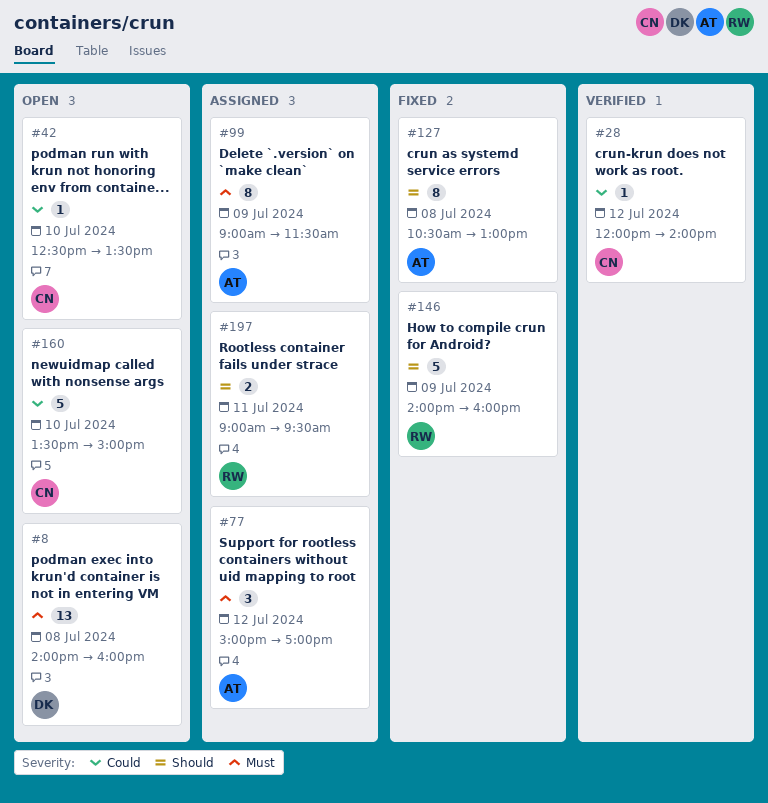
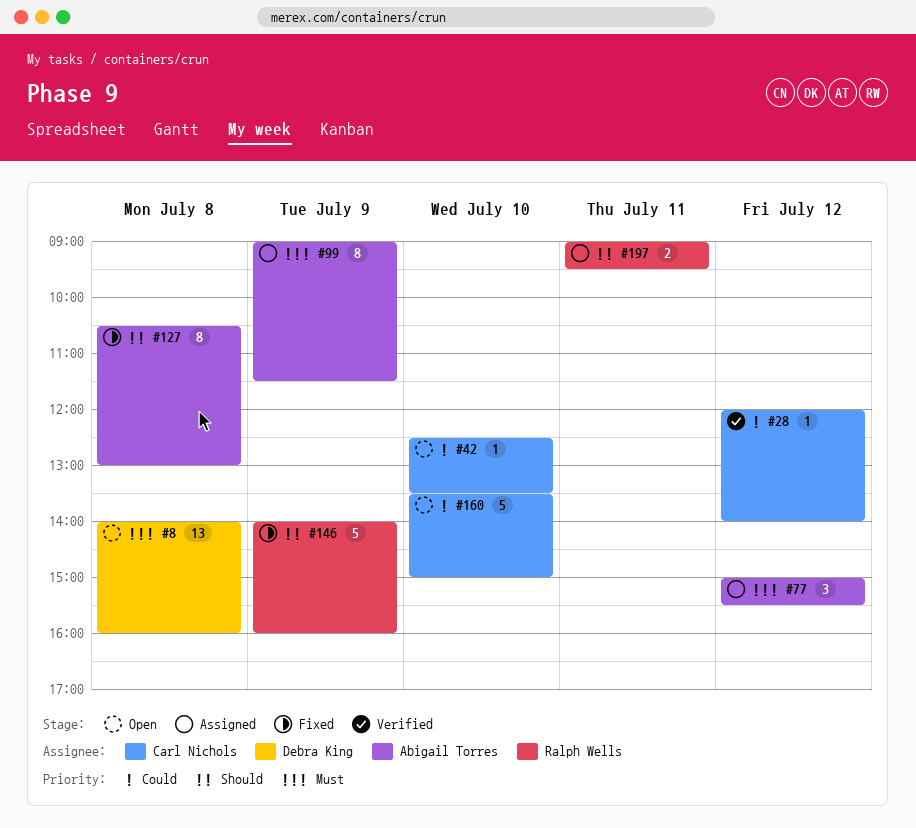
#77, ends: 17:00 -> 15:30

